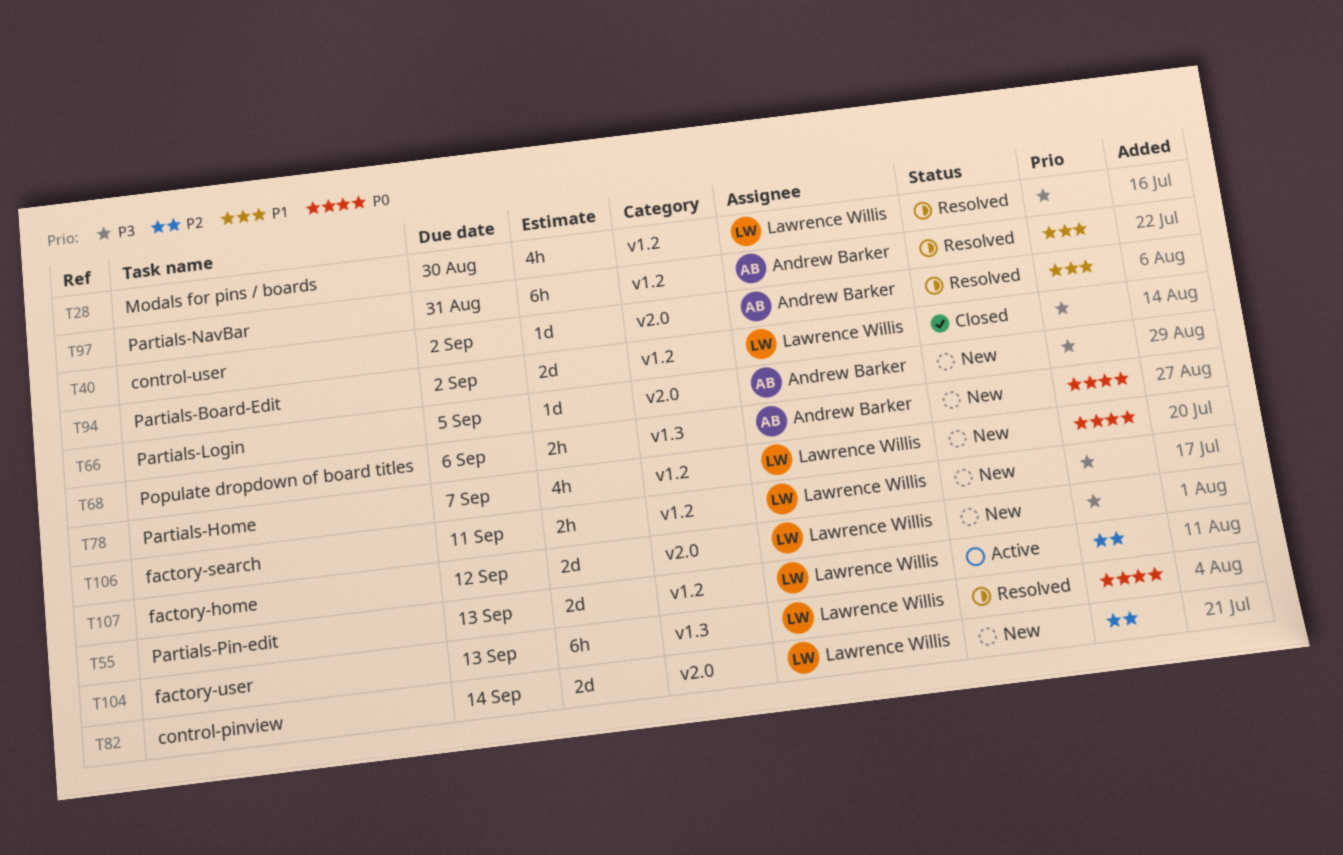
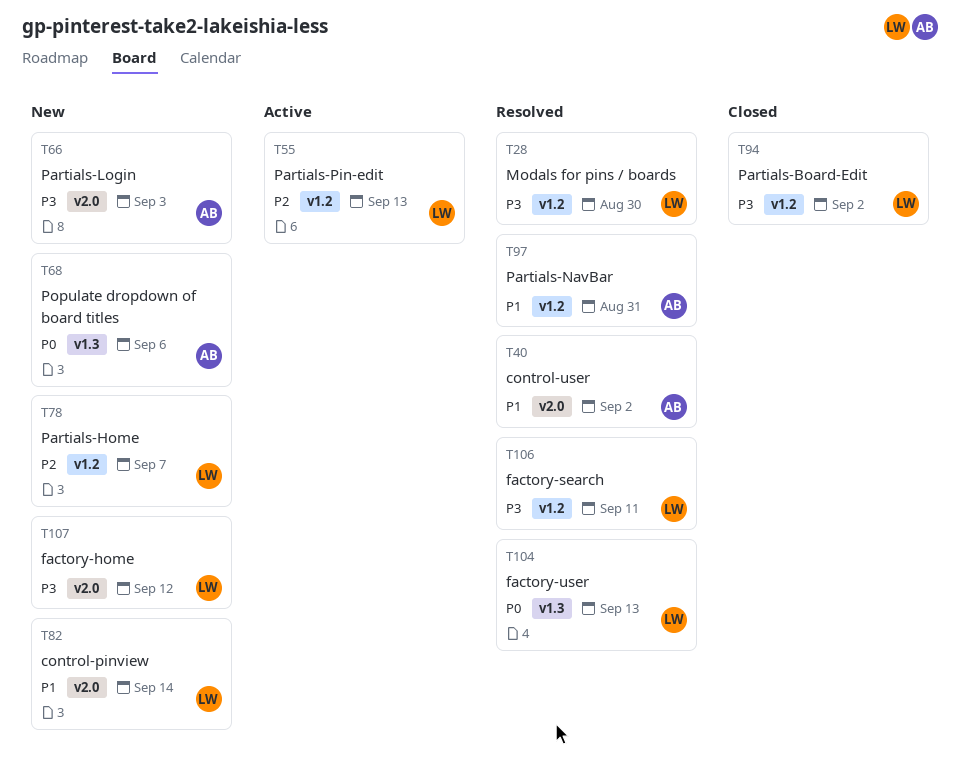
T66, due: Sep 5 -> Sep 3
T78, priority: P0 -> P2
T82, priority: P2 -> P1
T106, status: New -> Resolved

